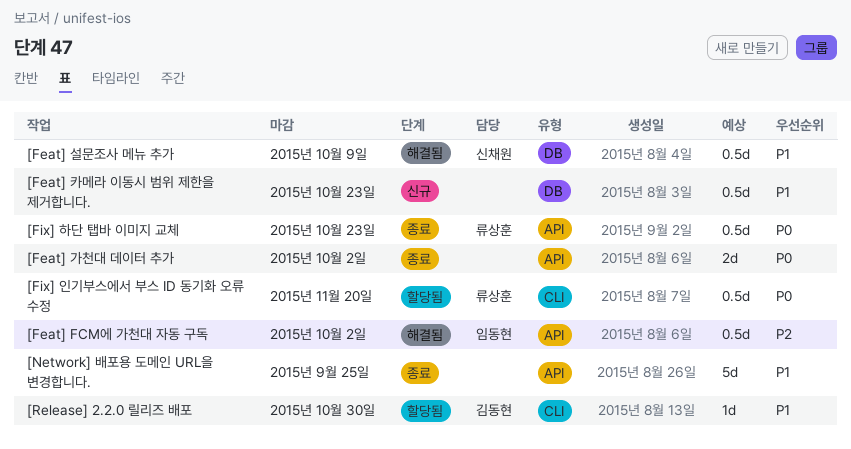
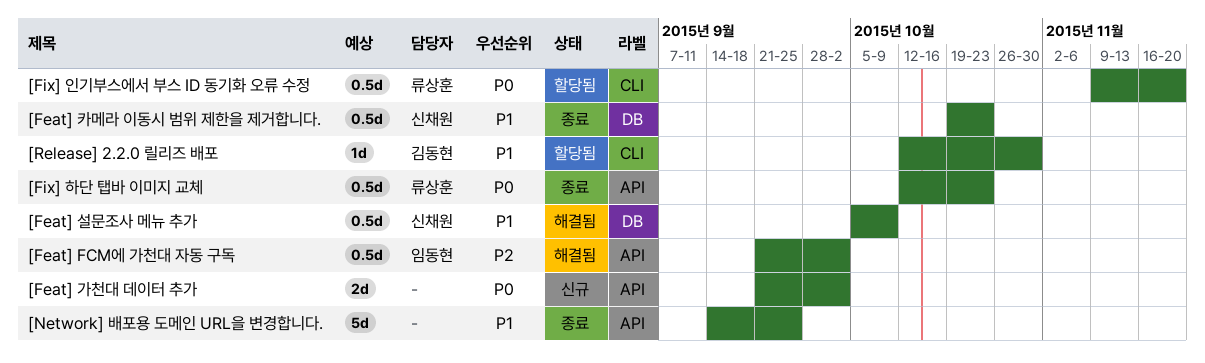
[Feat] 가천대 데이터 추가, status: 종료 -> 신규
[Feat] 카메라 이동시 범위 제한을 제거합니다., status: 신규 -> 종료
[Feat] 카메라 이동시 범위 제한을 제거합니다., owner: none -> 신채원

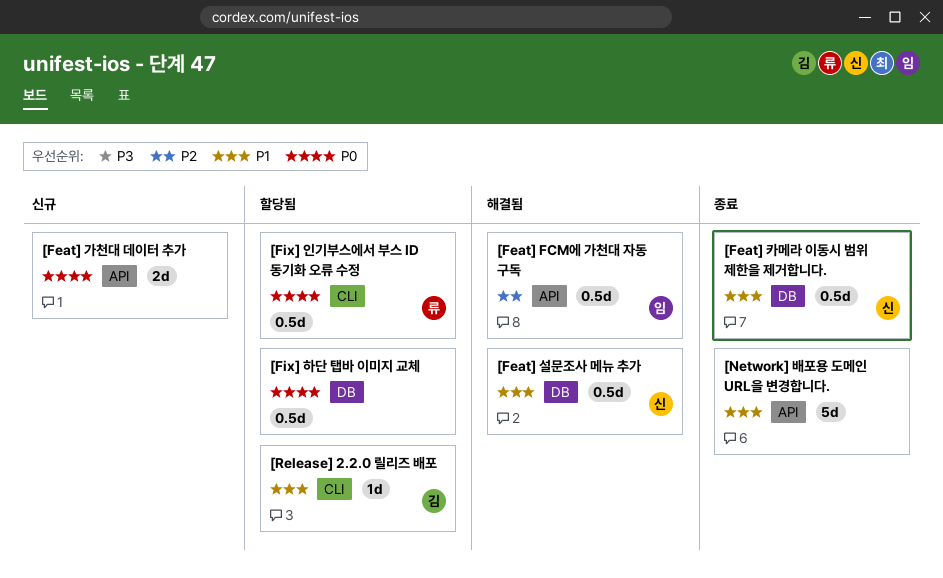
[Fix] 하단 탭바 이미지 교체, status: 종료 -> 할당됨
[Fix] 하단 탭바 이미지 교체, owner: 류상훈 -> none
[Fix] 하단 탭바 이미지 교체, label: API -> DB

